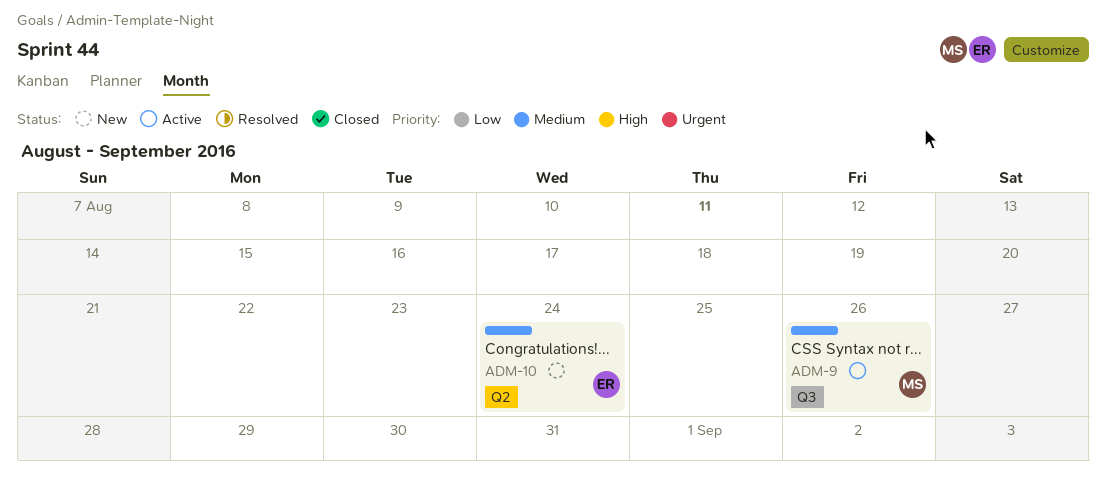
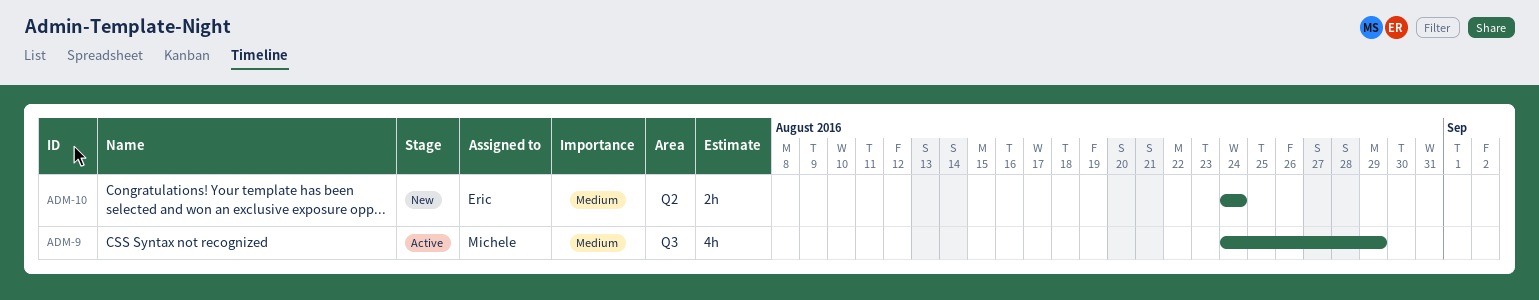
ADM-9, due: Aug 26 -> Aug 29

